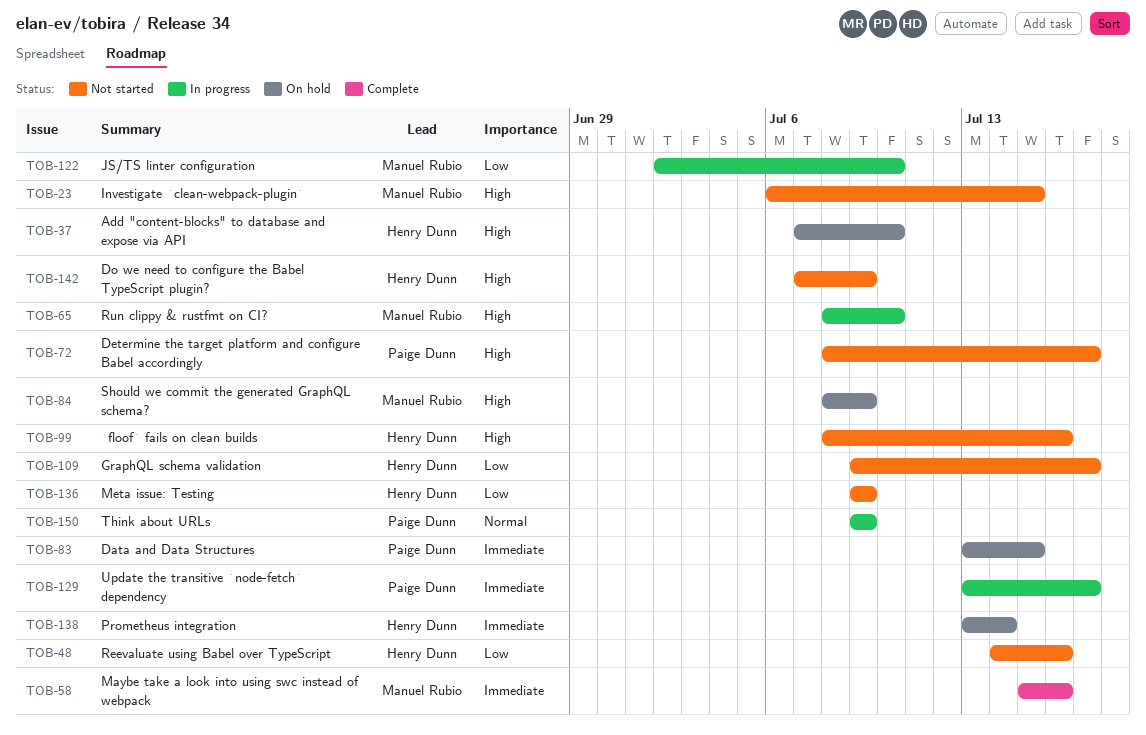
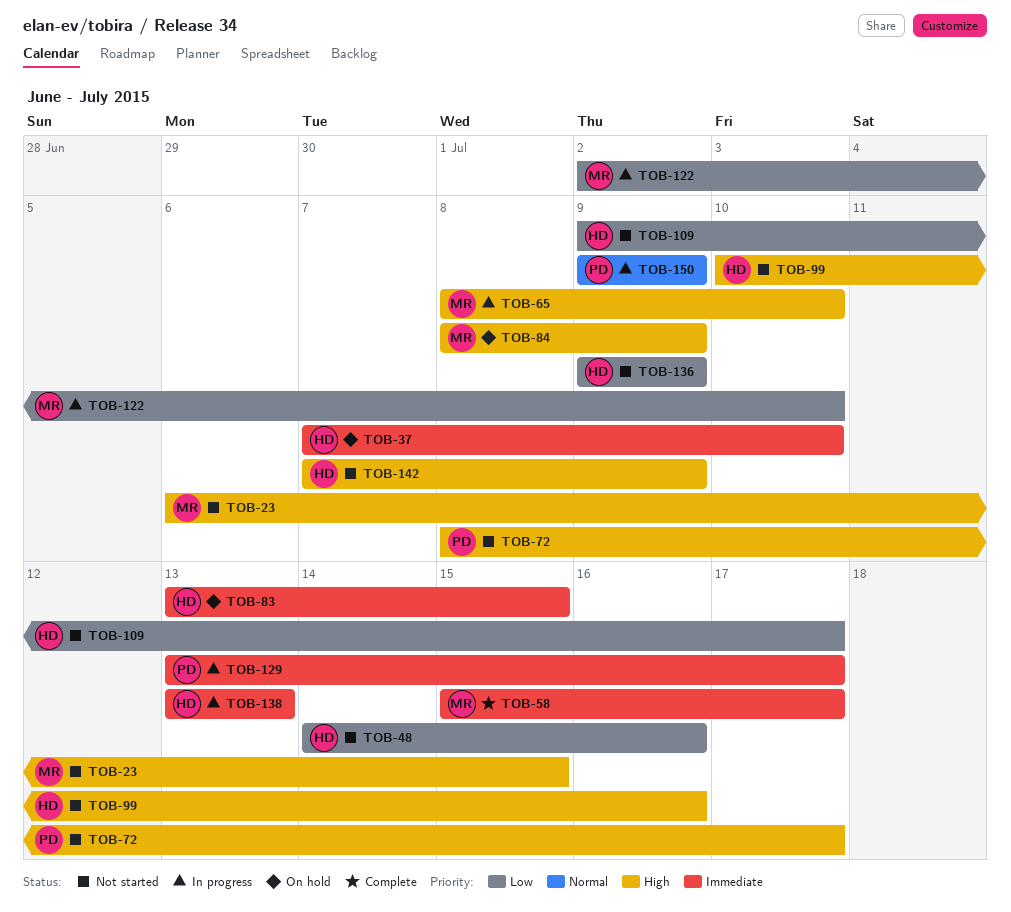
TOB-37, priority: High -> Immediate
TOB-58, due: Jul 16 -> Jul 17
TOB-83, owner: Paige Dunn -> Henry Dunn
TOB-99, start: Jul 8 -> Jul 10
TOB-138, status: On hold -> In progress
TOB-138, due: Jul 14 -> Jul 13

